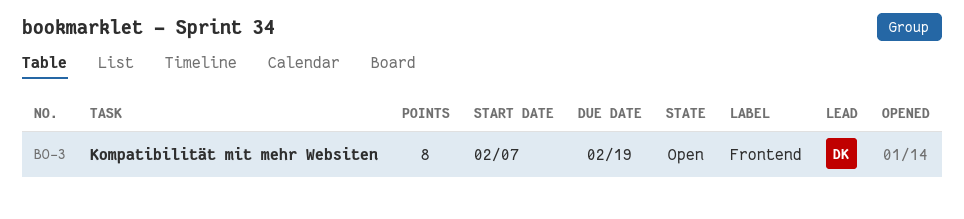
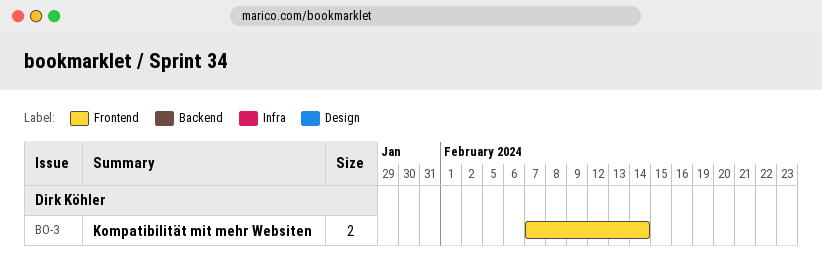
BO-3, estimate: 8 -> 2
BO-3, due: Feb 19 -> Feb 14

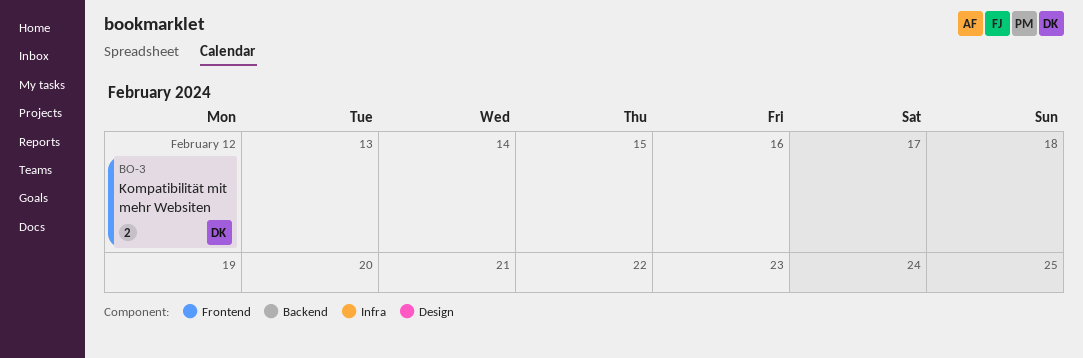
BO-3, due: Feb 14 -> Feb 12

